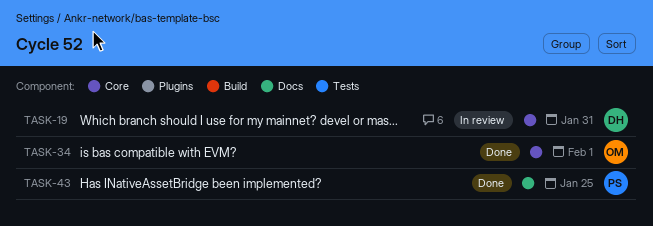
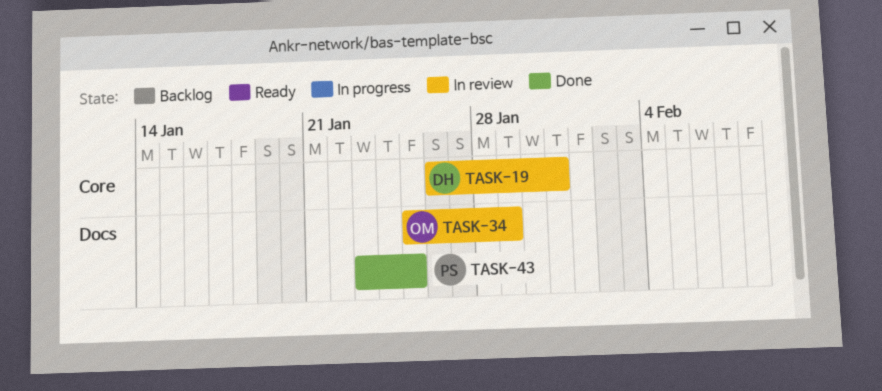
TASK-34, status: Done -> In review
TASK-34, label: Core -> Docs
TASK-34, due: Feb 1 -> Jan 29

